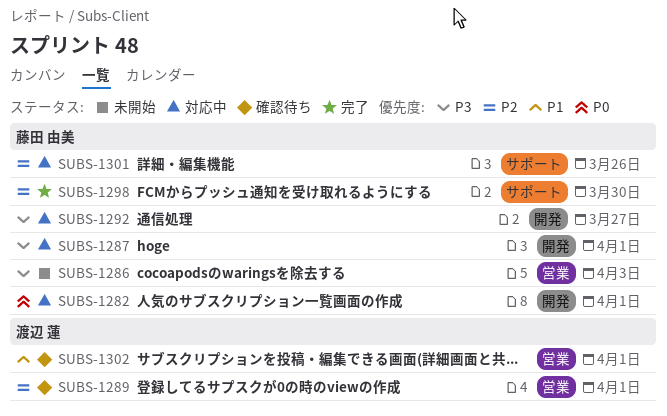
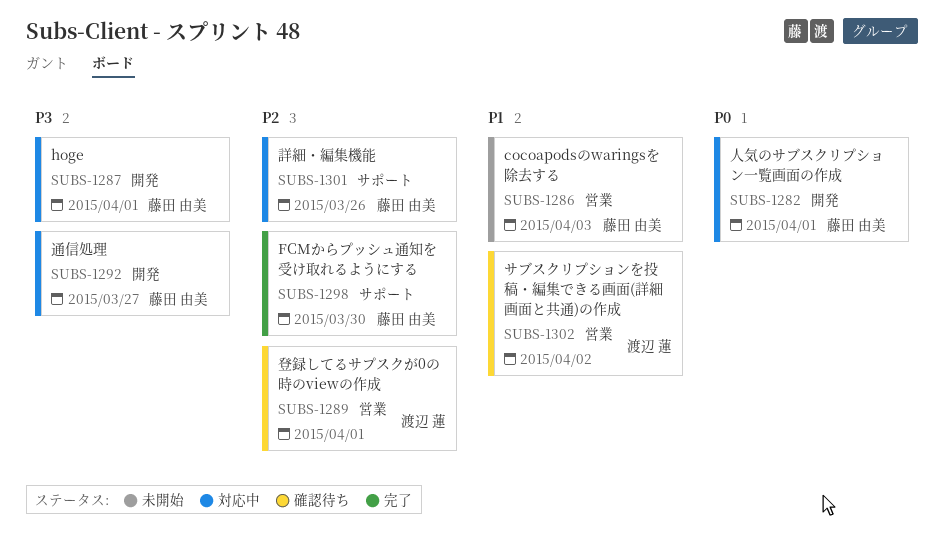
SUBS-1286, priority: P3 -> P1
SUBS-1302, due: Apr 1 -> Apr 2

